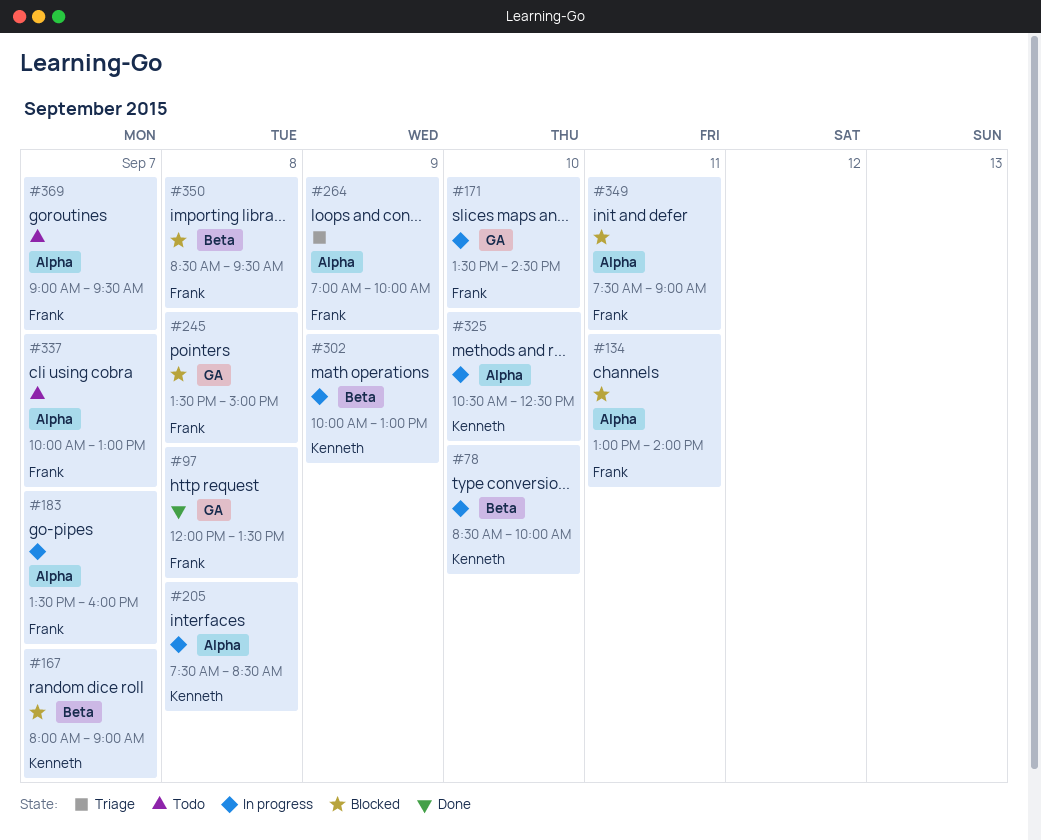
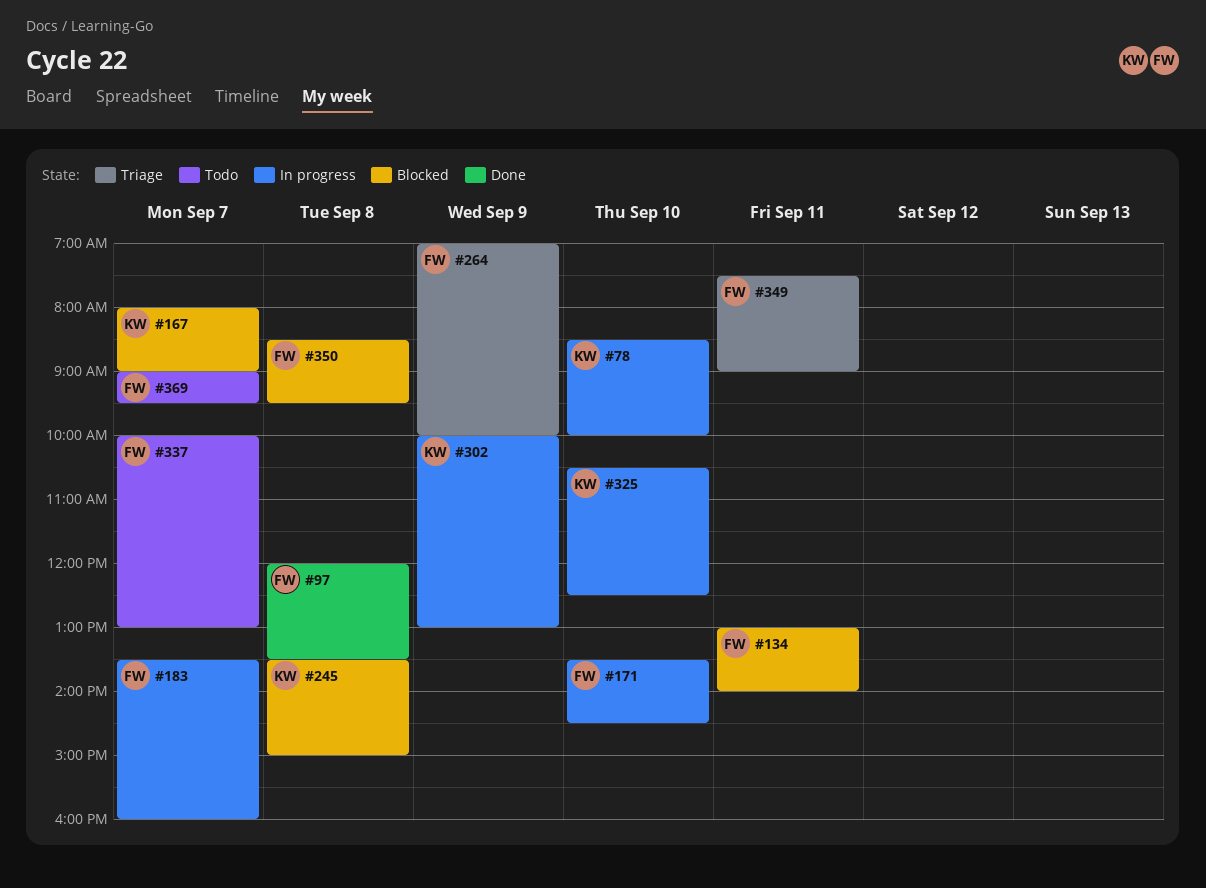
#205: present -> none
#245, owner: Frank -> Kenneth
#349, status: Blocked -> Triage

